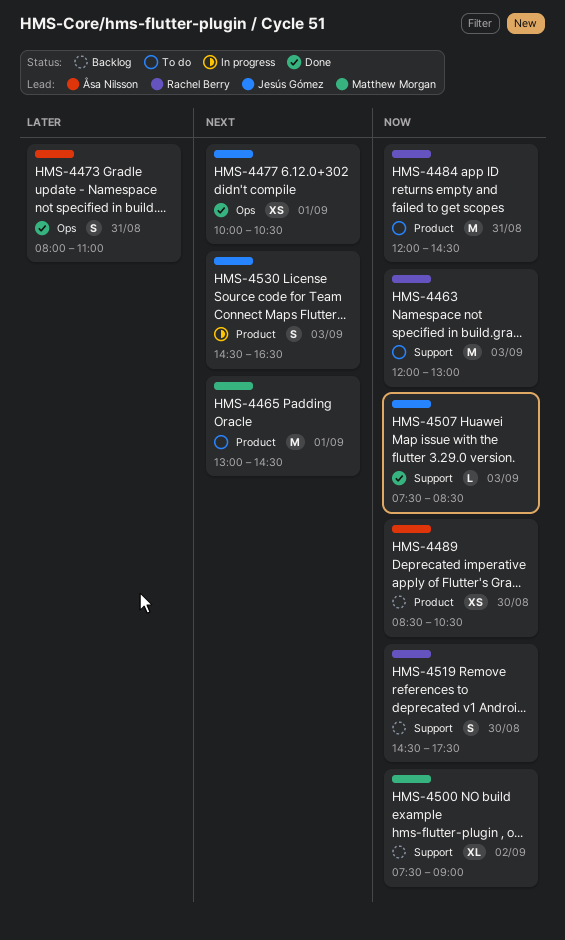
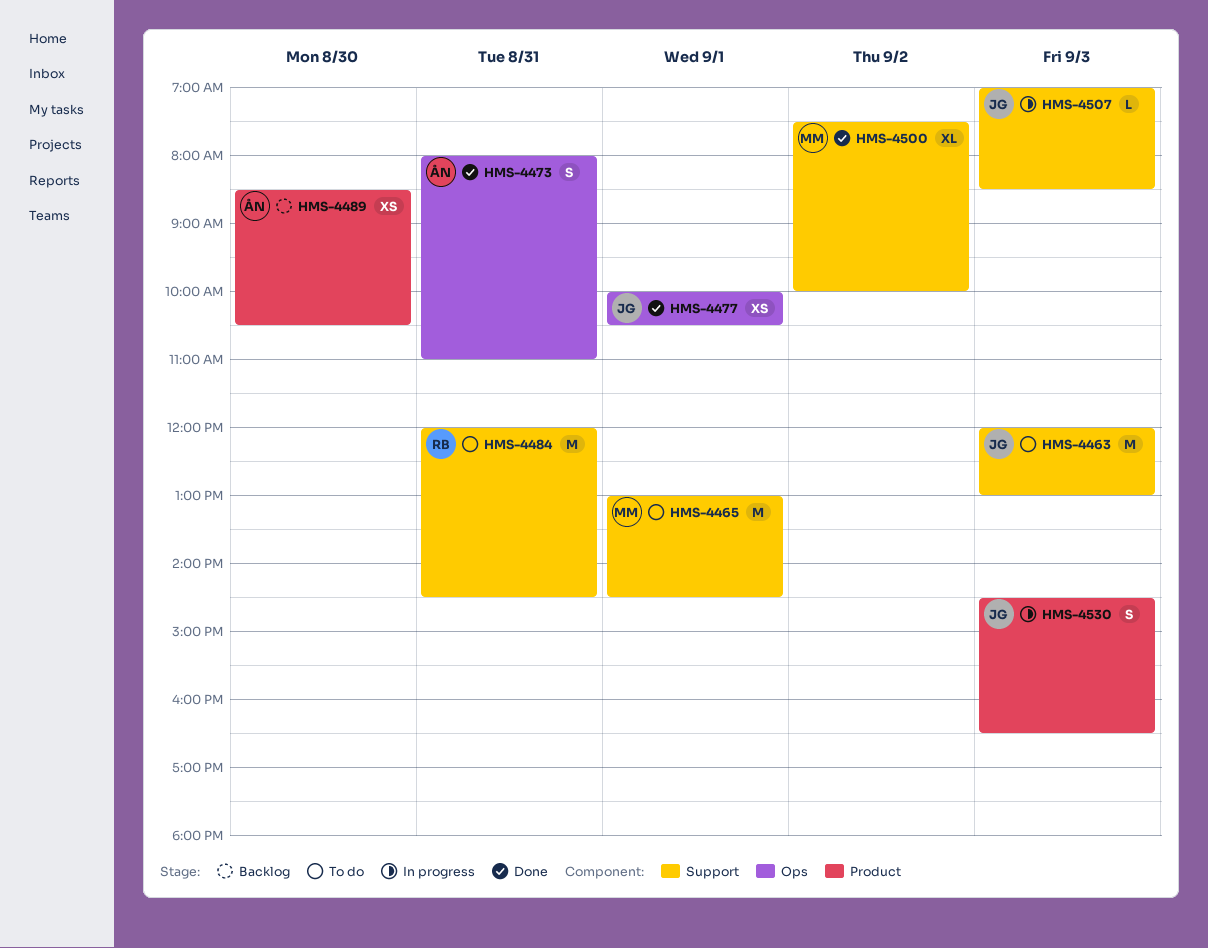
HMS-4463, owner: Rachel Berry -> Jesús Gómez
HMS-4465, label: Product -> Support
HMS-4484, label: Product -> Support
HMS-4500, status: Backlog -> Done
HMS-4500, ends: 09:00 -> 10:00
HMS-4507, status: Done -> In progress
HMS-4507, begins: 07:30 -> 07:00
HMS-4519: present -> none

